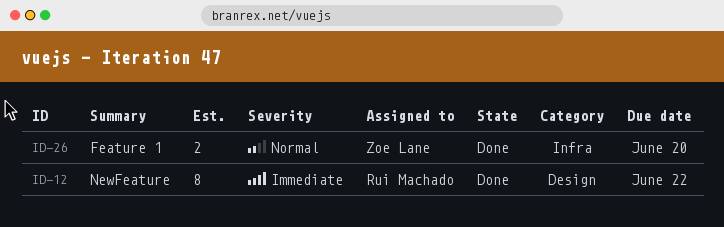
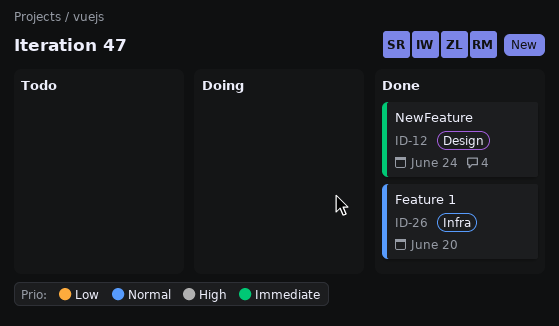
ID-12, due: Jun 22 -> Jun 24

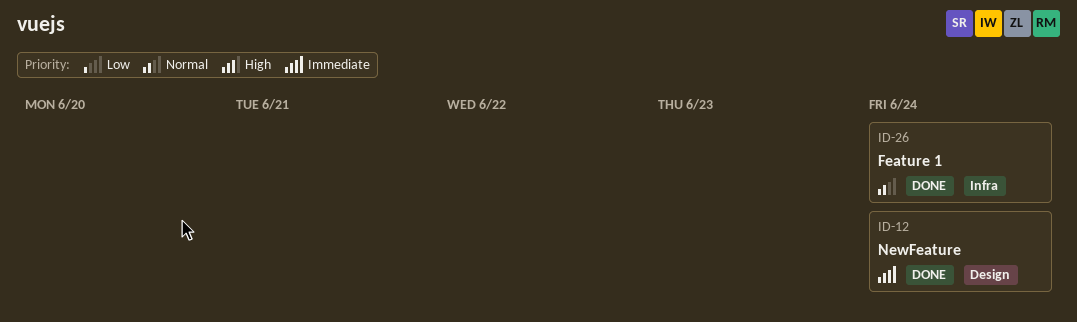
ID-26, due: Jun 20 -> Jun 24

